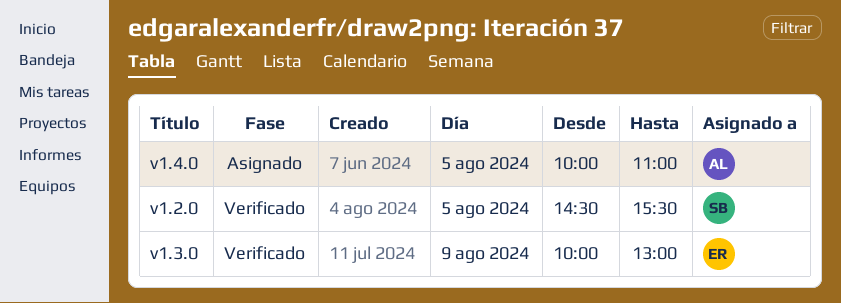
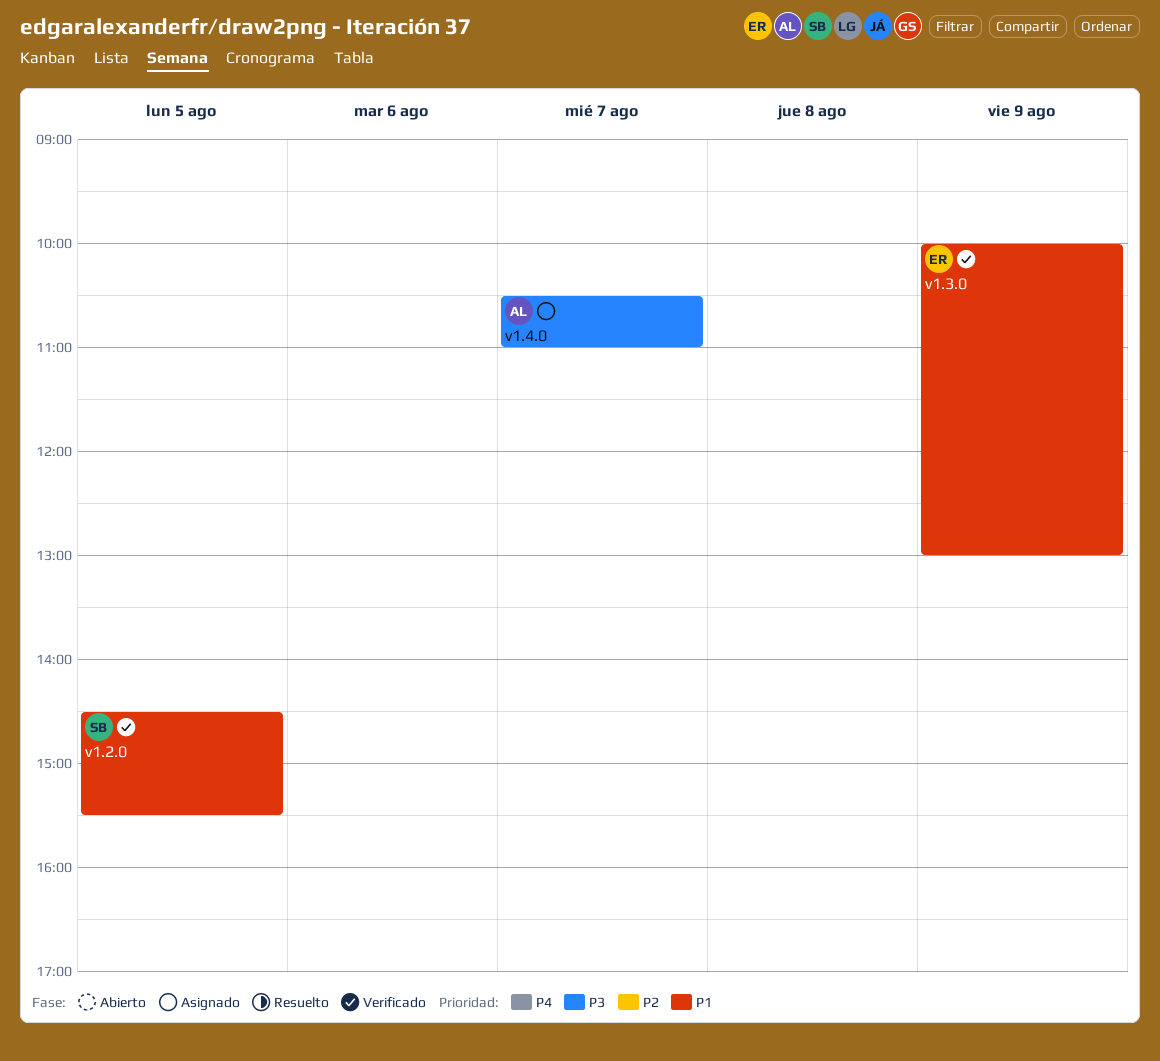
v1.4.0, day: Aug 5 -> Aug 7
v1.4.0, begins: 10:00 -> 10:30

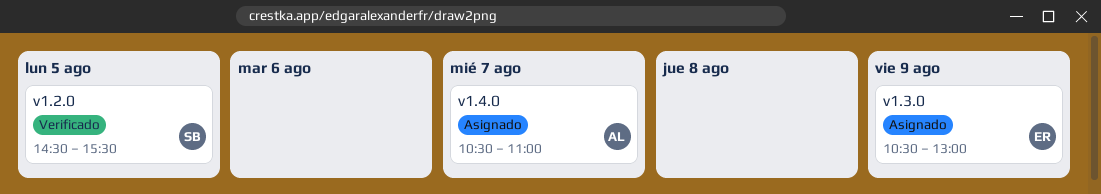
v1.3.0, status: Verificado -> Asignado
v1.3.0, begins: 10:00 -> 10:30

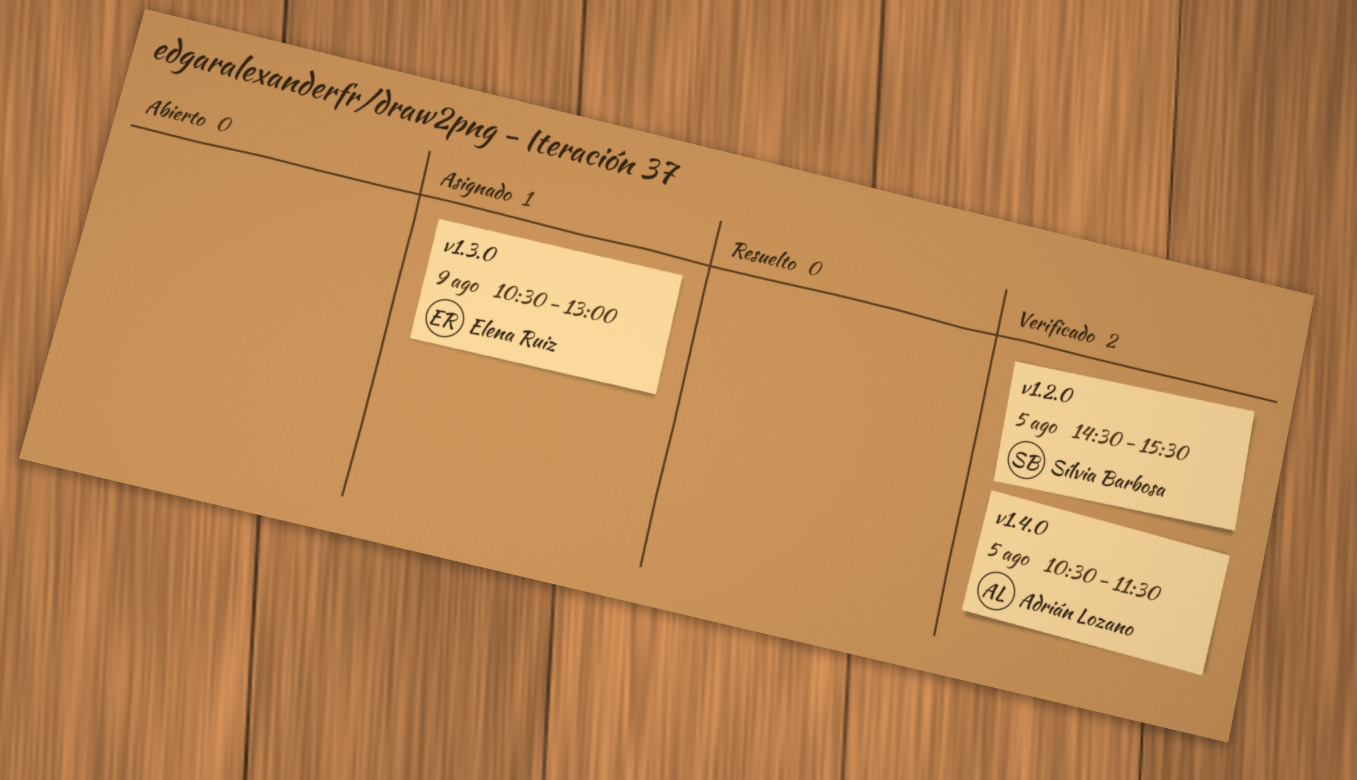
v1.4.0, status: Asignado -> Verificado
v1.4.0, day: Aug 7 -> Aug 5
v1.4.0, ends: 11:00 -> 11:30

